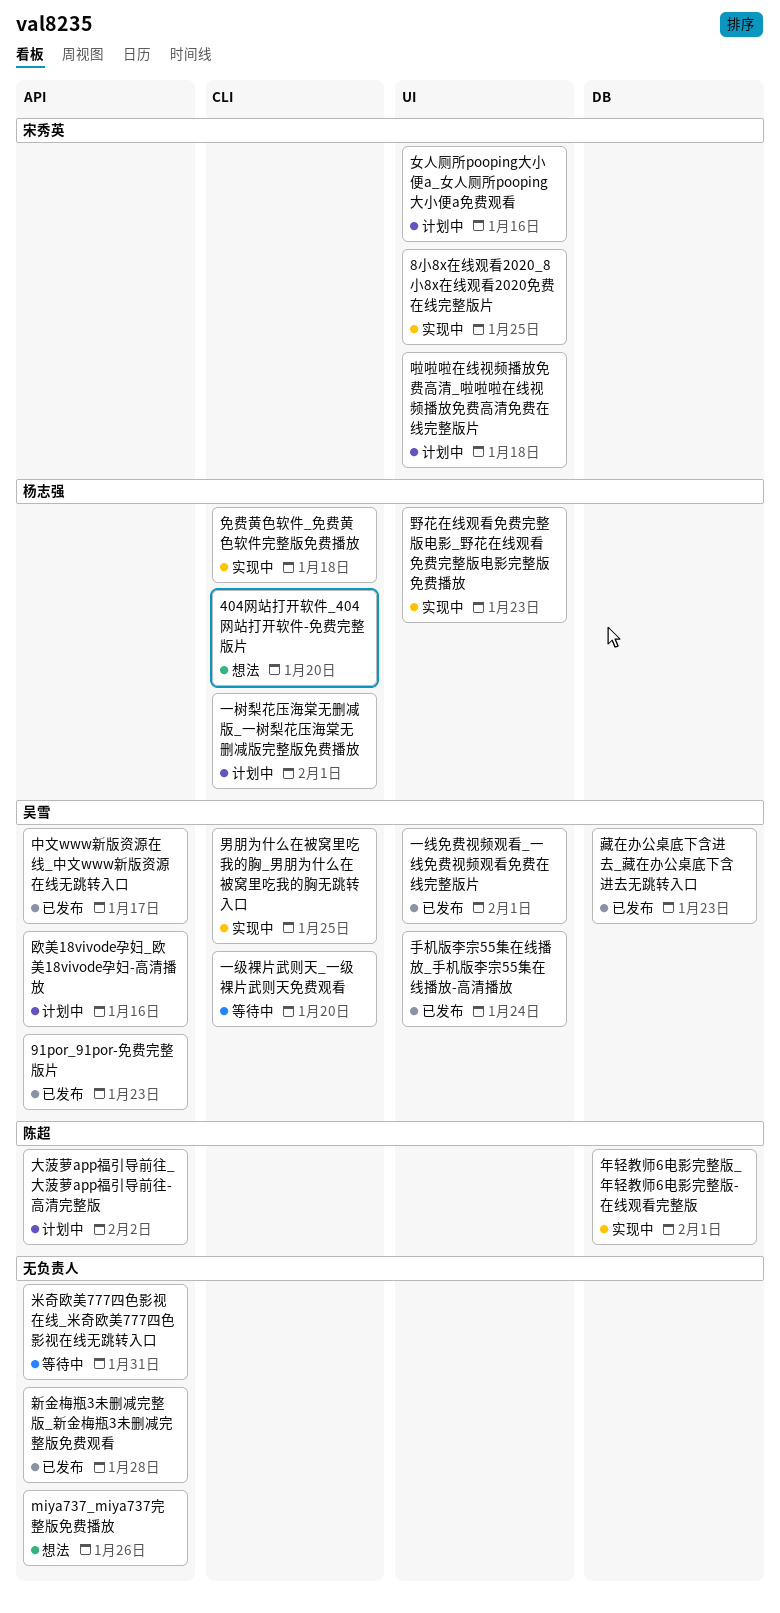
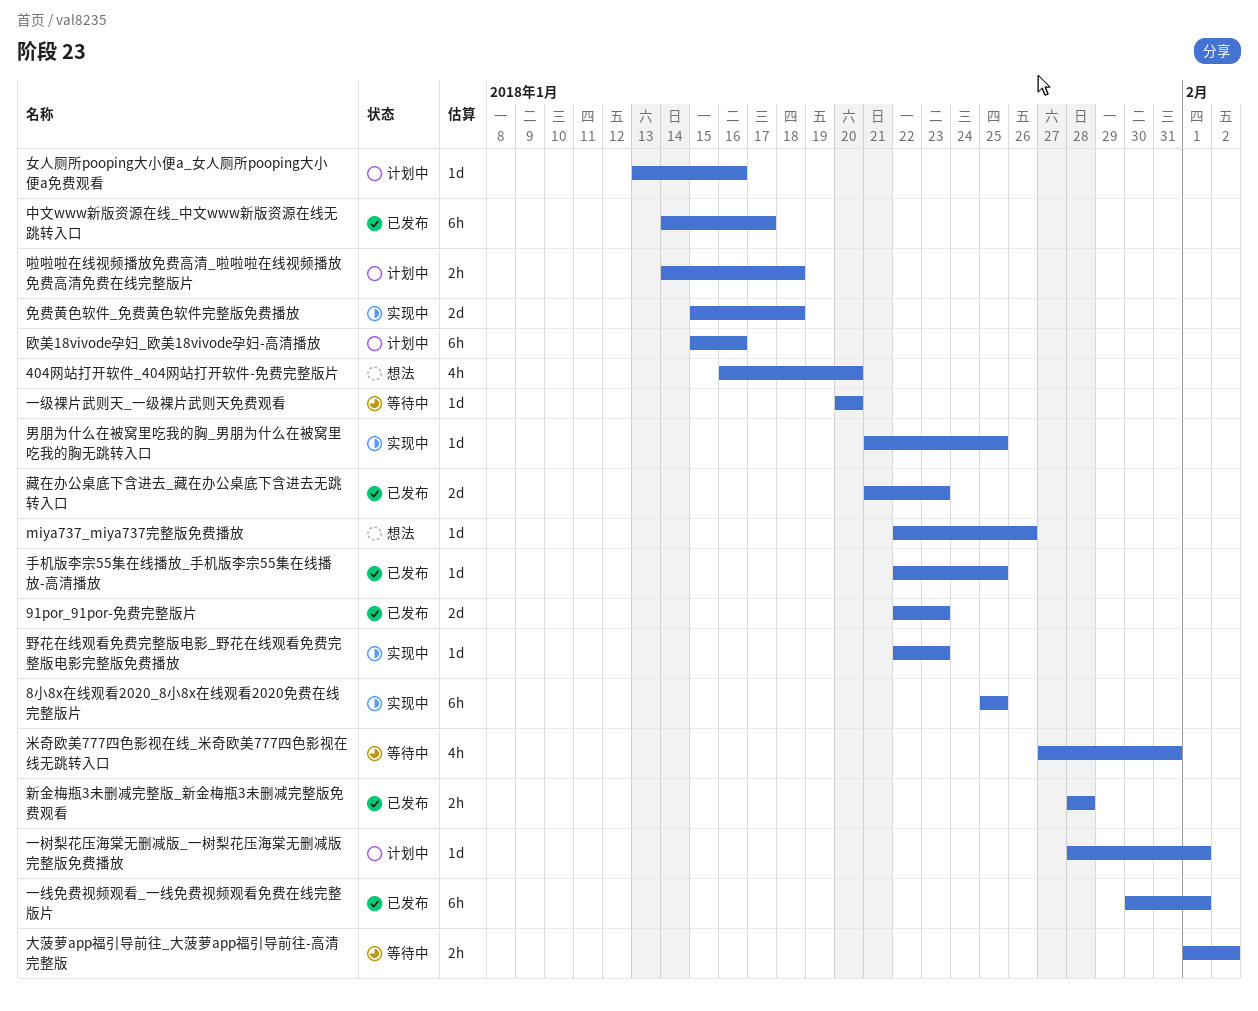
大菠萝app福引导前往_大菠萝app福引导前往-高清完整版, status: 计划中 -> 等待中
年轻教师6电影完整版_年轻教师6电影完整版-在线观看完整版: present -> none
手机版李宗55集在线播放_手机版李宗55集在线播放-高清播放, due: Jan 24 -> Jan 25

